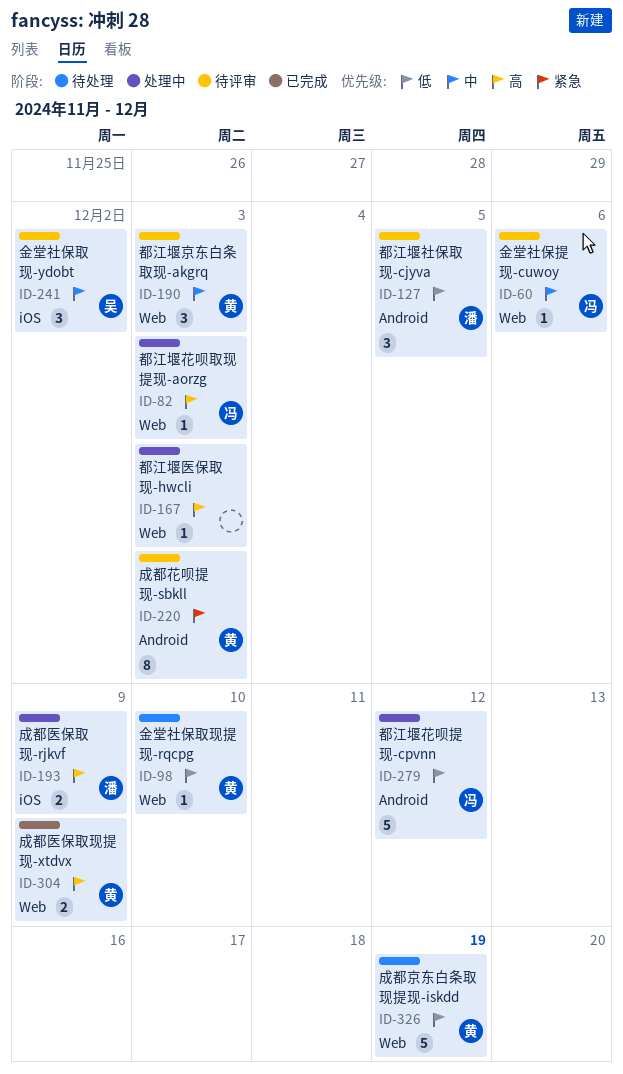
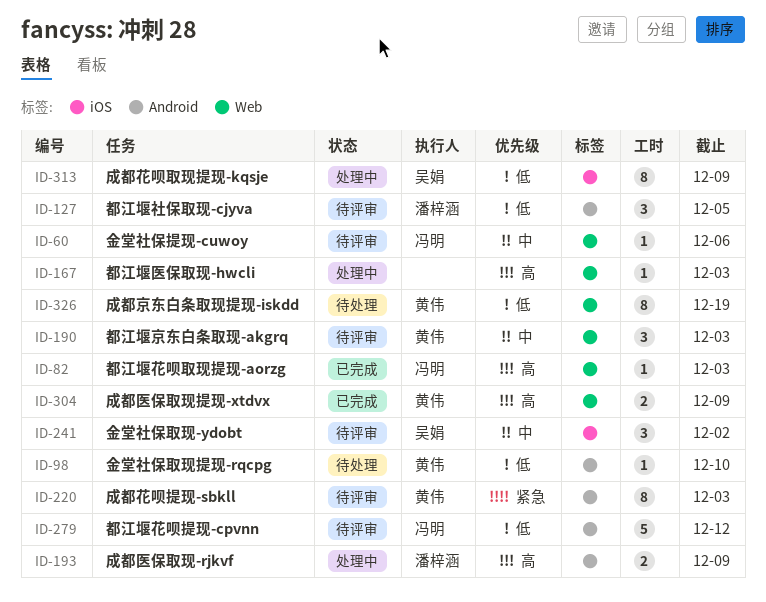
ID-82, status: 处理中 -> 已完成
ID-98, label: Web -> Android
ID-193, label: iOS -> Android
ID-279, status: 处理中 -> 待评审
ID-313: none -> present
ID-326, estimate: 5 -> 8

